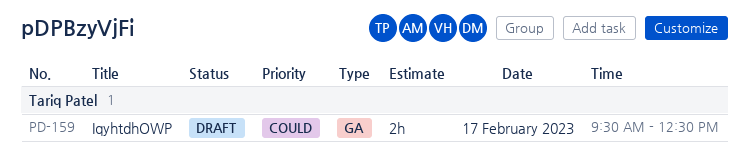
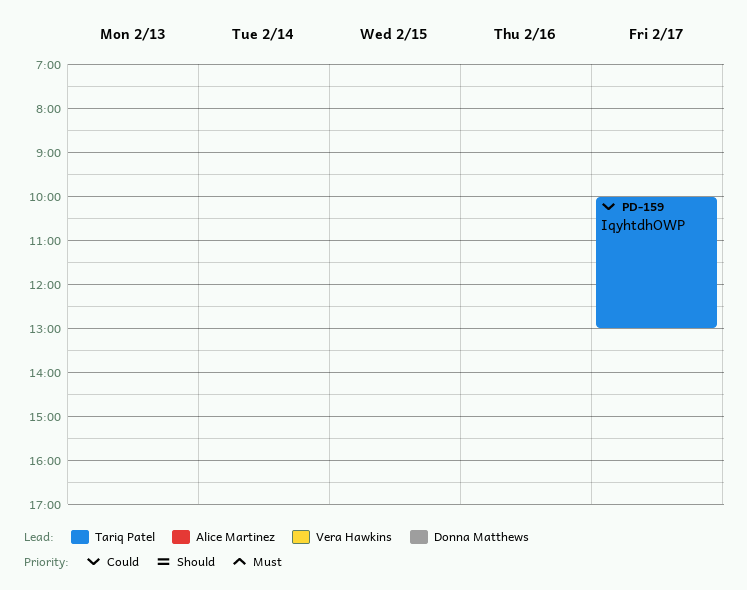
PD-159, begins: 09:30 -> 10:00
PD-159, ends: 12:30 -> 13:00

